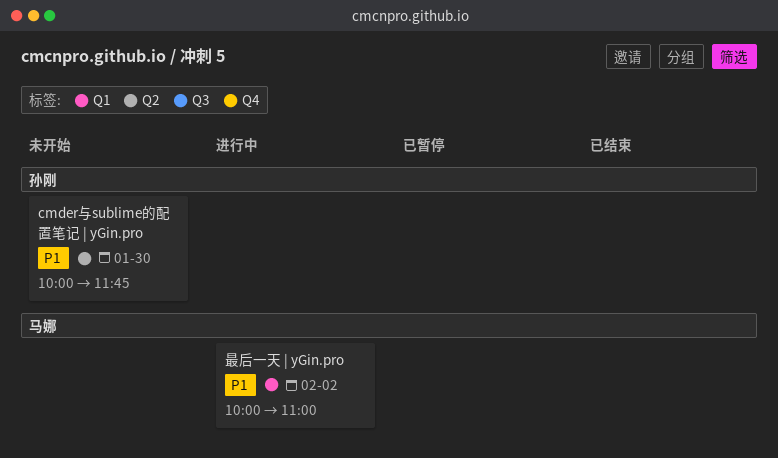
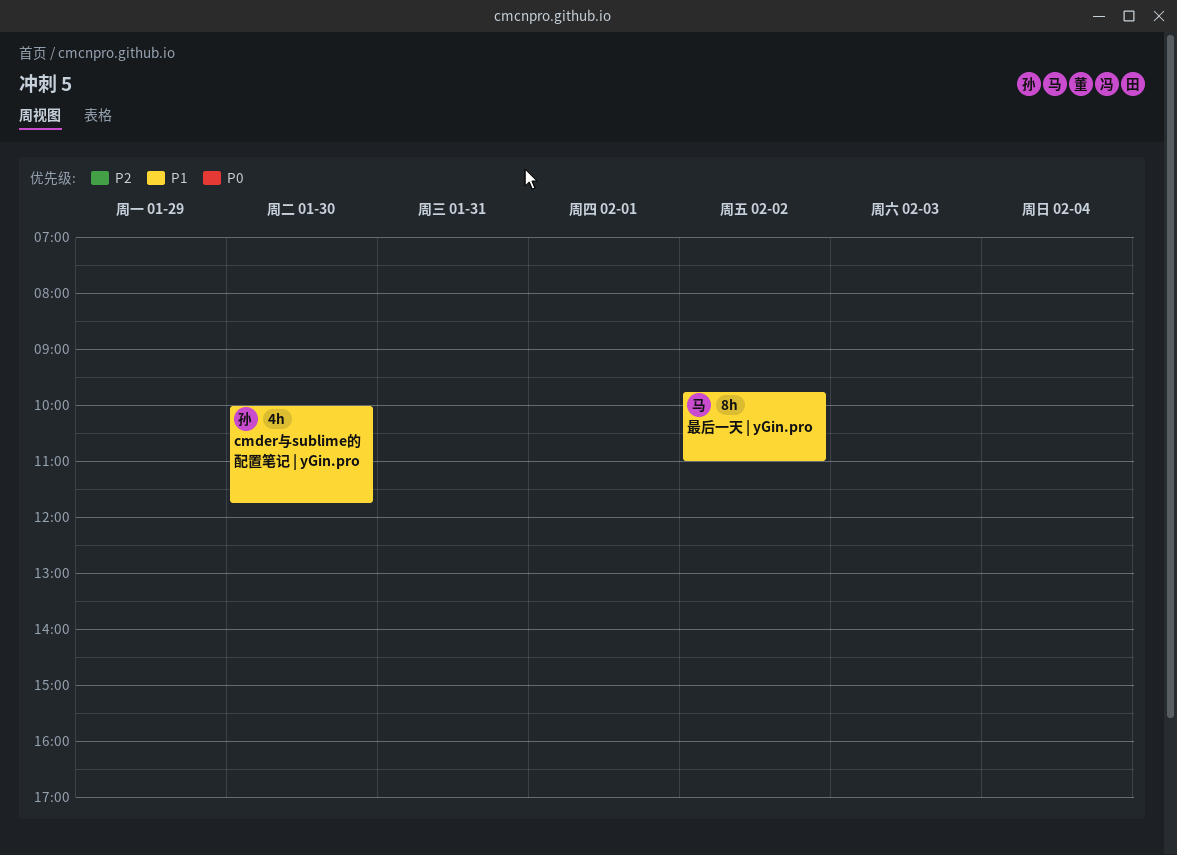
最后一天 | yGin.pro, begins: 10:00 -> 09:45

